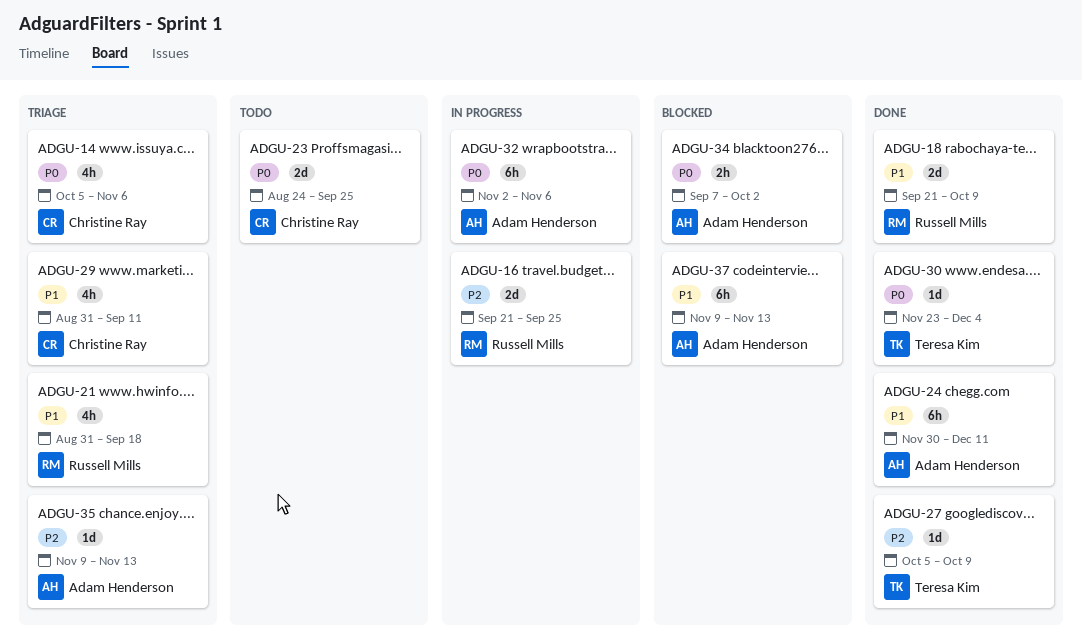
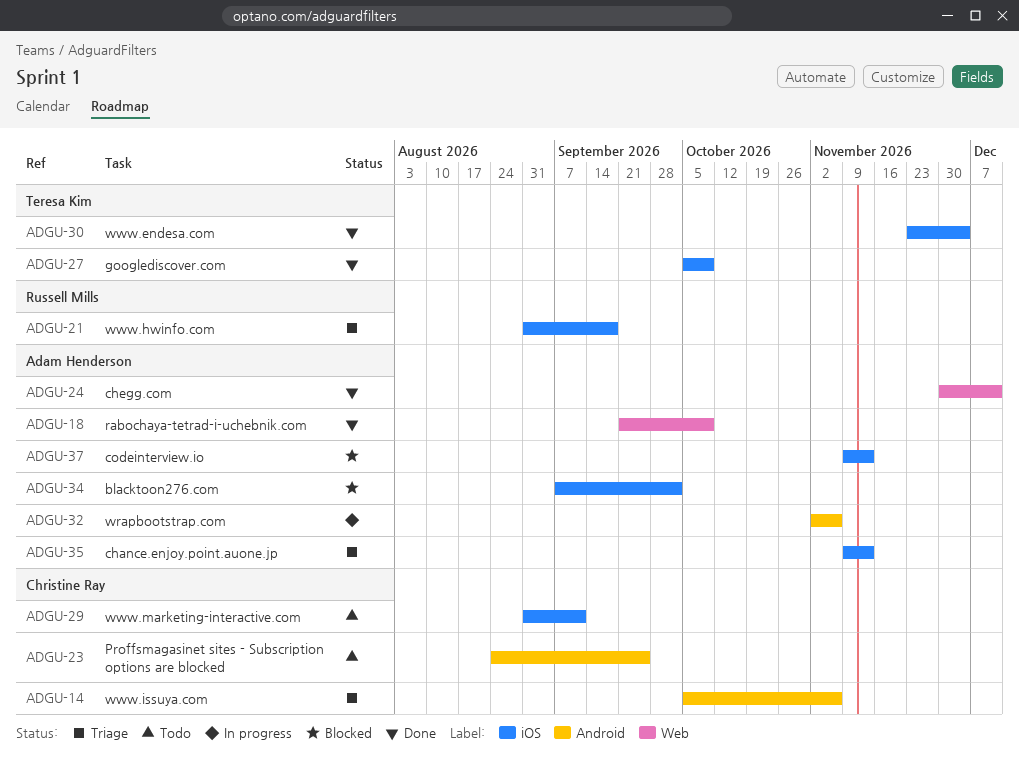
ADGU-16: present -> none
ADGU-18, owner: Russell Mills -> Adam Henderson
ADGU-29, status: Triage -> Todo

